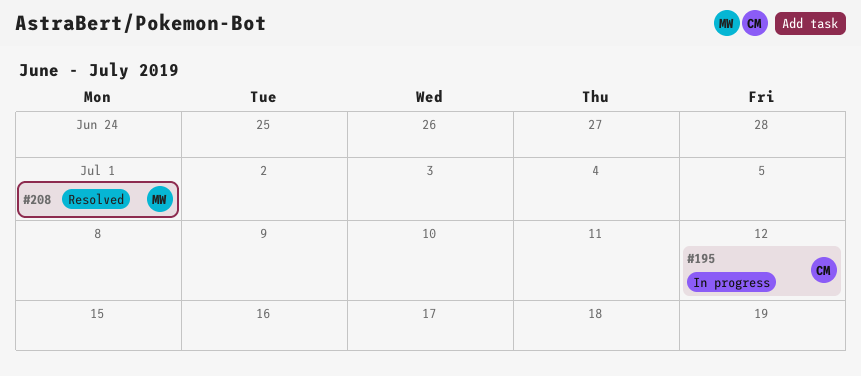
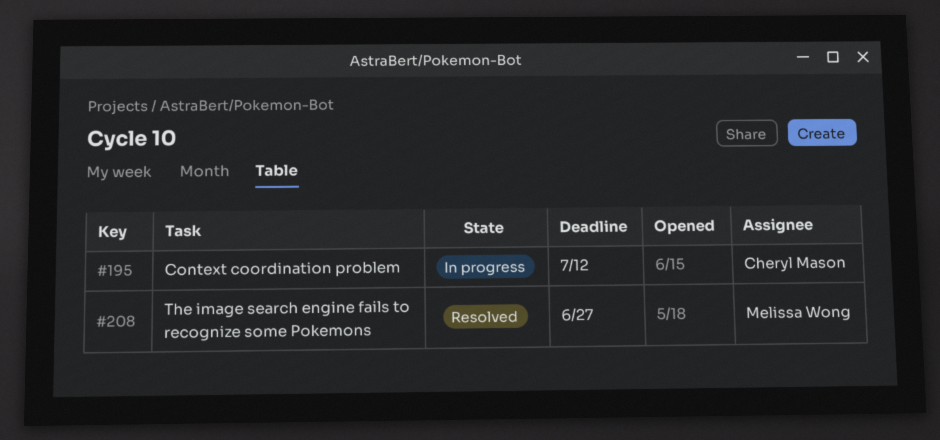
#208, due: Jul 1 -> Jun 27

